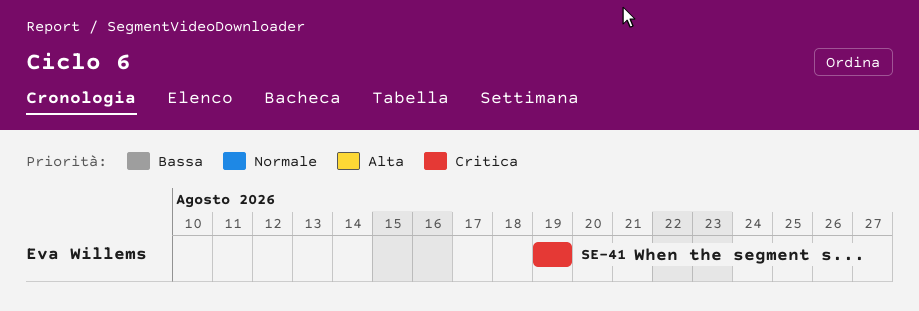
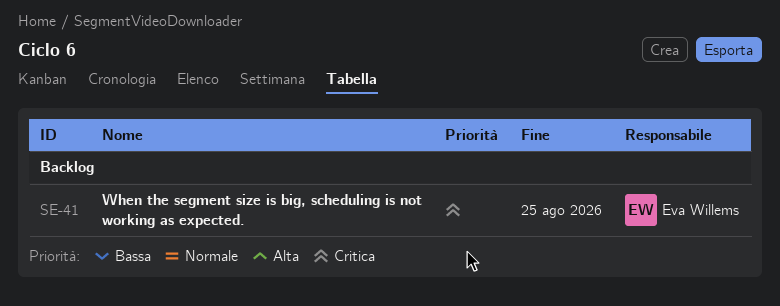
SE-41, due: Aug 19 -> Aug 25

